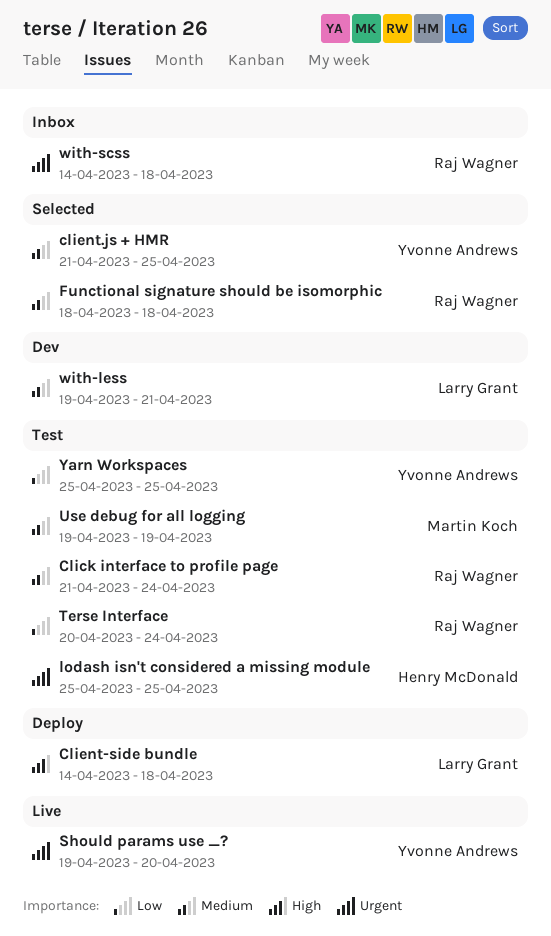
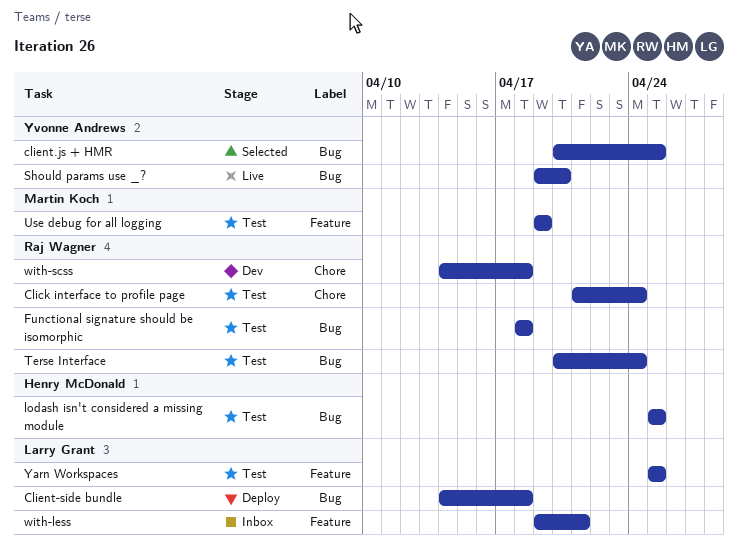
client.js + HMR, start: Apr 21 -> Apr 20
Functional signature should be isomorphic, status: Selected -> Test
with-less, status: Dev -> Inbox
with-scss, status: Inbox -> Dev
Yarn Workspaces, owner: Yvonne Andrews -> Larry Grant

